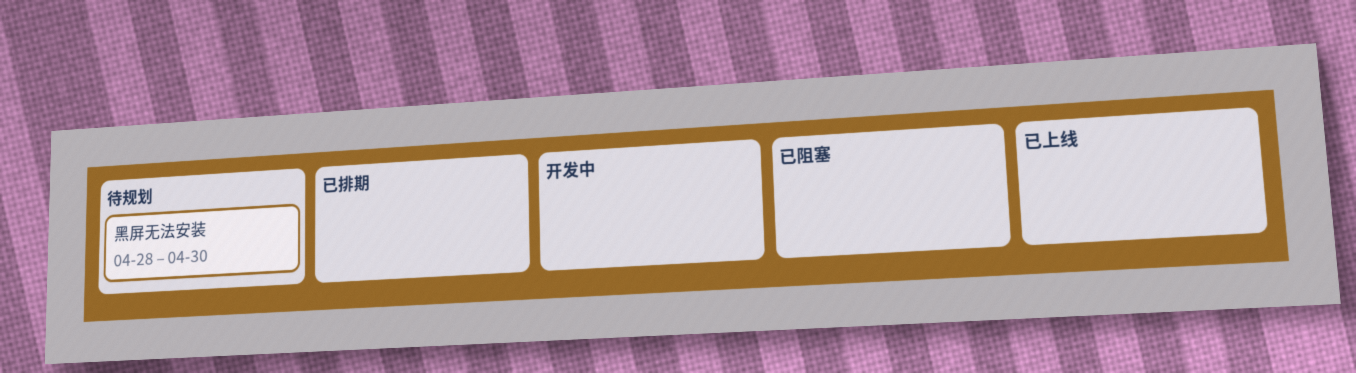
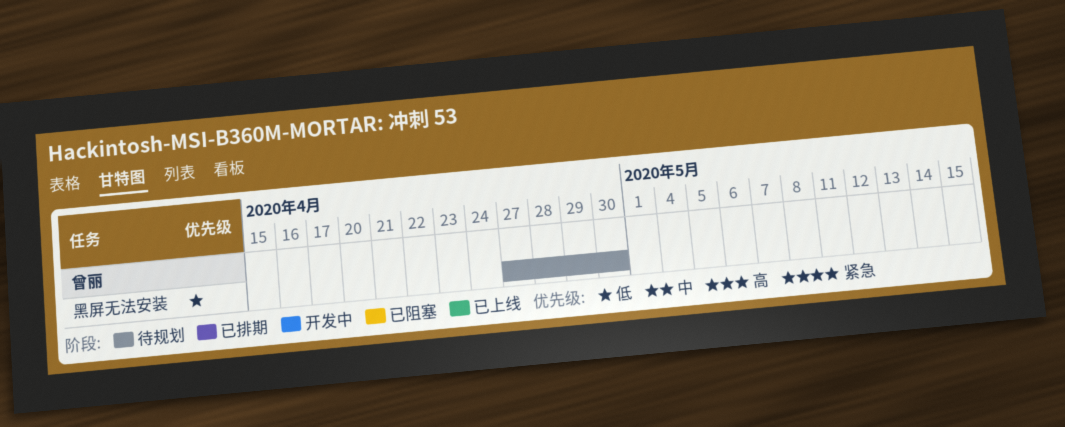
黑屏无法安装, start: Apr 28 -> Apr 27

